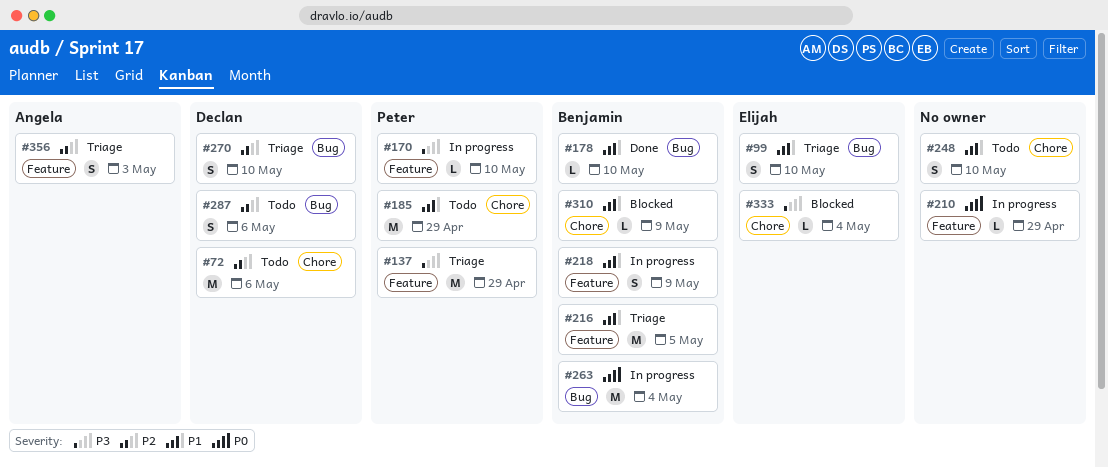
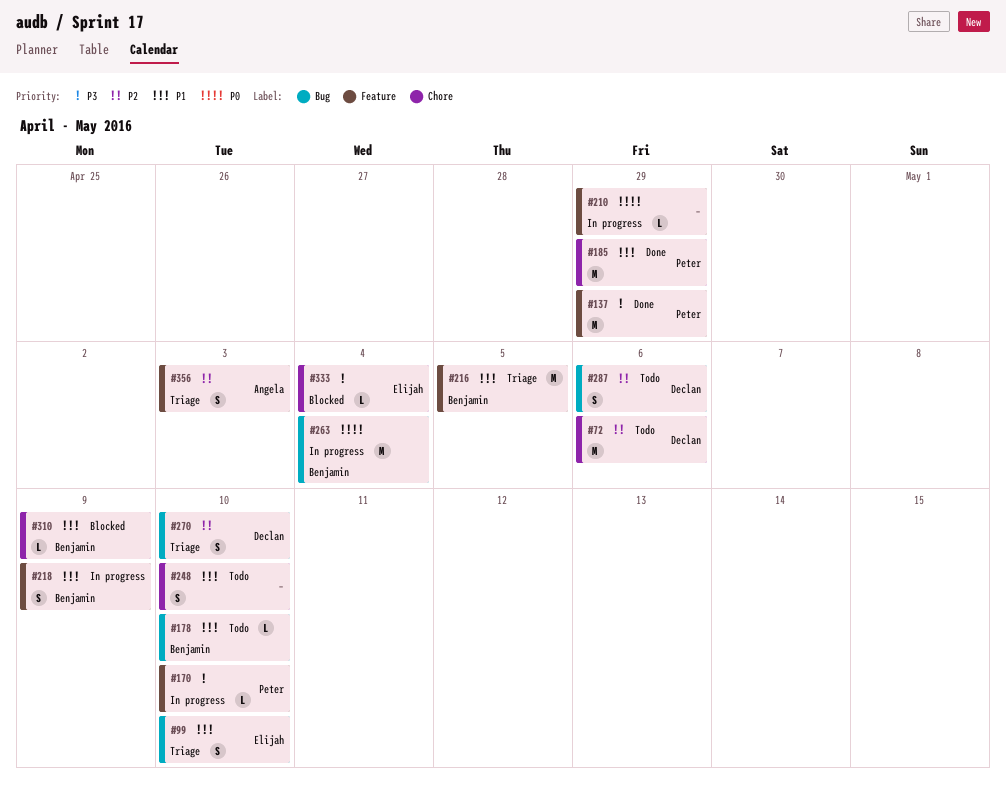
#137, status: Triage -> Done
#178, status: Done -> Todo
#185, status: Todo -> Done

